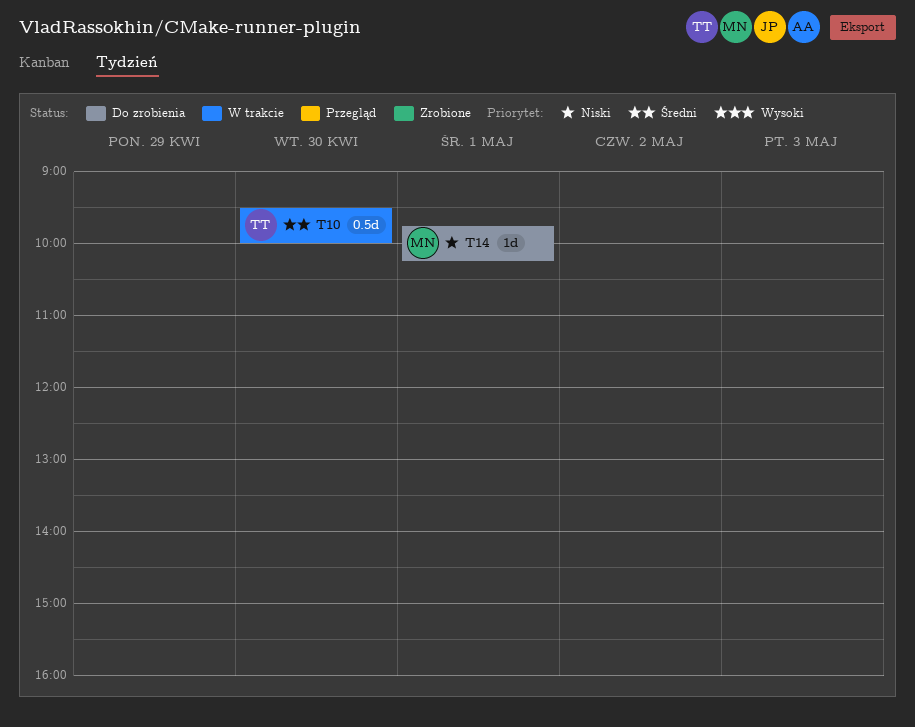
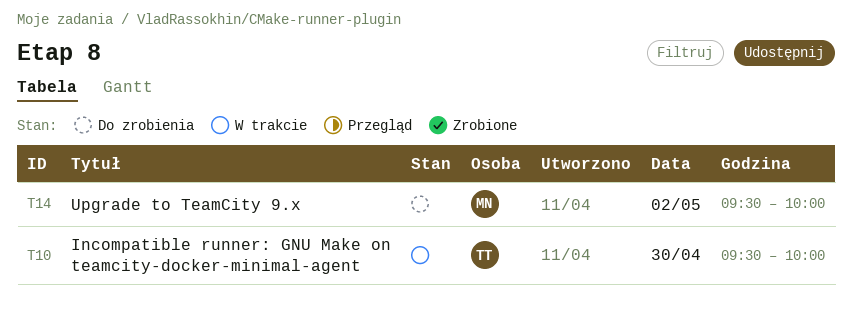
T14, day: May 1 -> May 2
T14, begins: 09:45 -> 09:30
T14, ends: 10:15 -> 10:00

